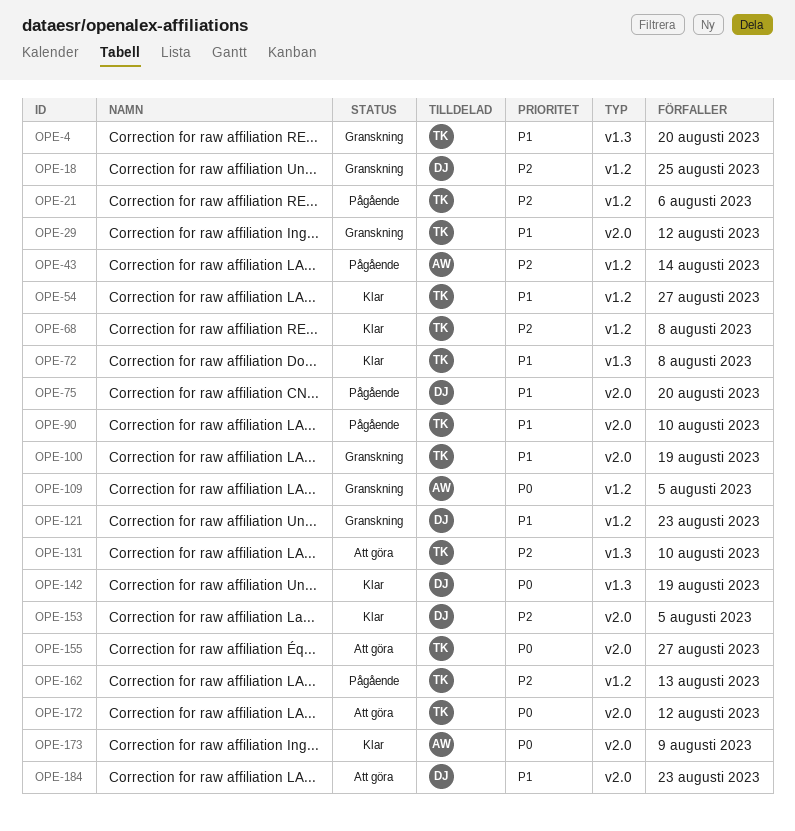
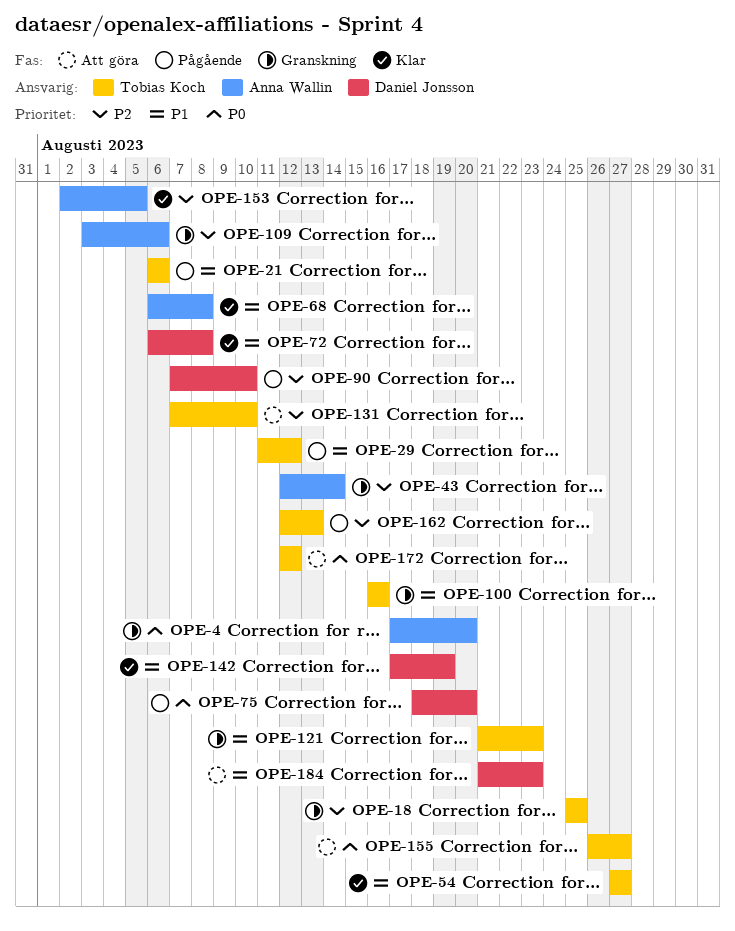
OPE-4, owner: Tobias Koch -> Anna Wallin
OPE-4, priority: P1 -> P0
OPE-18, owner: Daniel Jonsson -> Tobias Koch
OPE-21, priority: P2 -> P1
OPE-29, status: Granskning -> Pågående
OPE-43, status: Pågående -> Granskning
OPE-68, owner: Tobias Koch -> Anna Wallin
OPE-68, priority: P2 -> P1
OPE-72, owner: Tobias Koch -> Daniel Jonsson
OPE-75, priority: P1 -> P0
OPE-90, owner: Tobias Koch -> Daniel Jonsson
OPE-90, priority: P1 -> P2
OPE-100, due: Aug 19 -> Aug 16
OPE-109, priority: P0 -> P2
OPE-109, due: Aug 5 -> Aug 6
OPE-121, owner: Daniel Jonsson -> Tobias Koch
OPE-142, priority: P0 -> P1
OPE-153, owner: Daniel Jonsson -> Anna Wallin
OPE-173: present -> none

